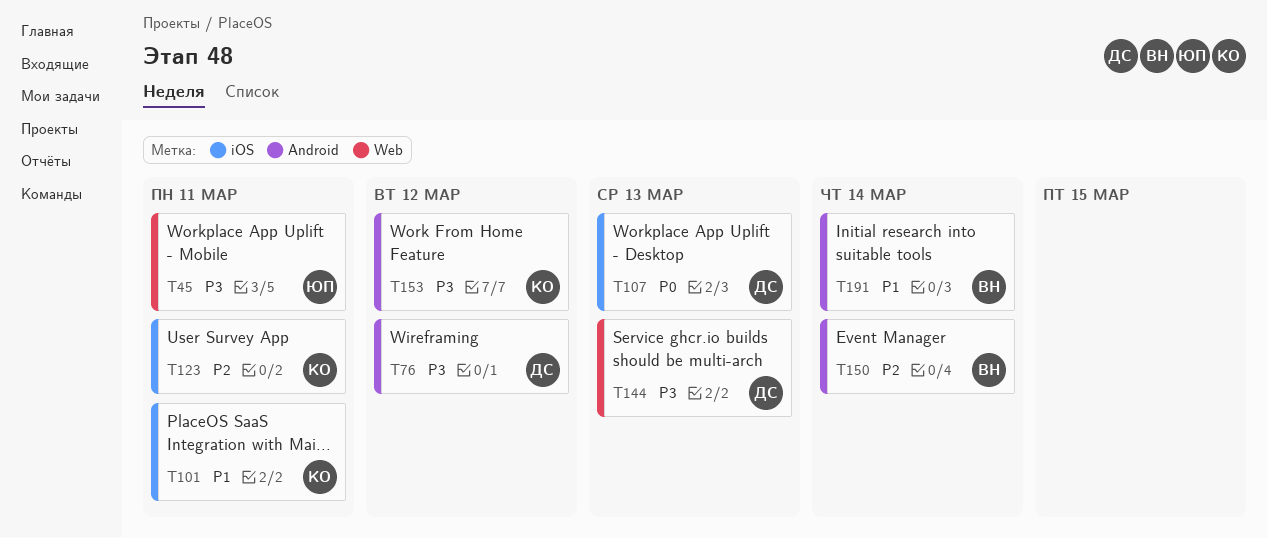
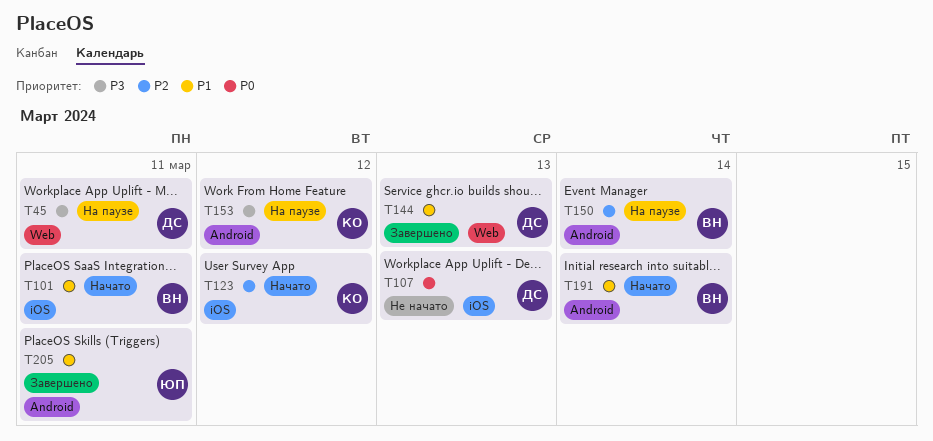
T45, owner: ЮП -> ДС
T76: present -> none
T101, owner: КО -> ВН
T123, due: Mar 11 -> Mar 12
T144, priority: P3 -> P1
T205: none -> present

